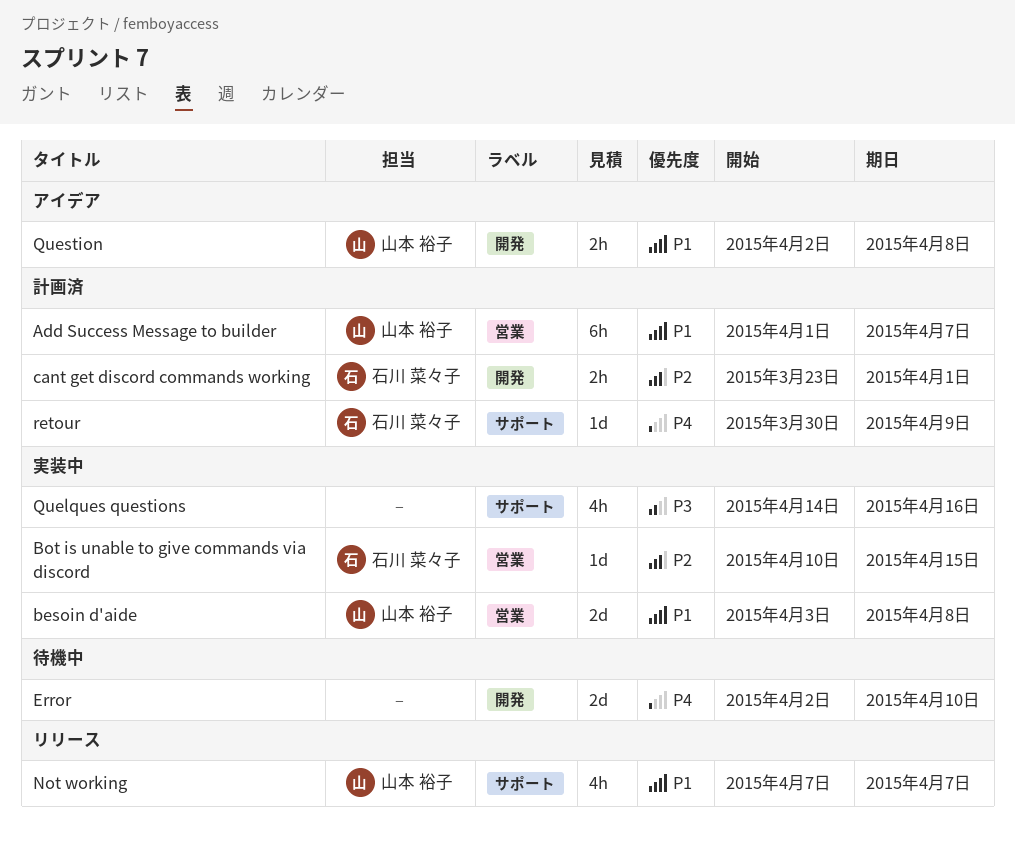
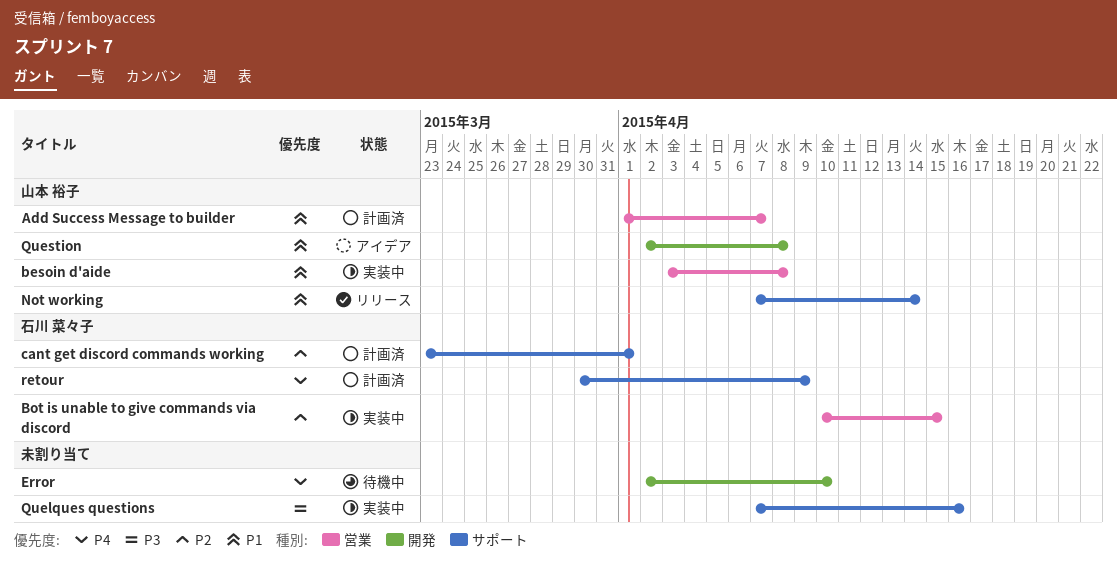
cant get discord commands working, label: 開発 -> サポート
Not working, due: Apr 7 -> Apr 14
Quelques questions, start: Apr 14 -> Apr 7

